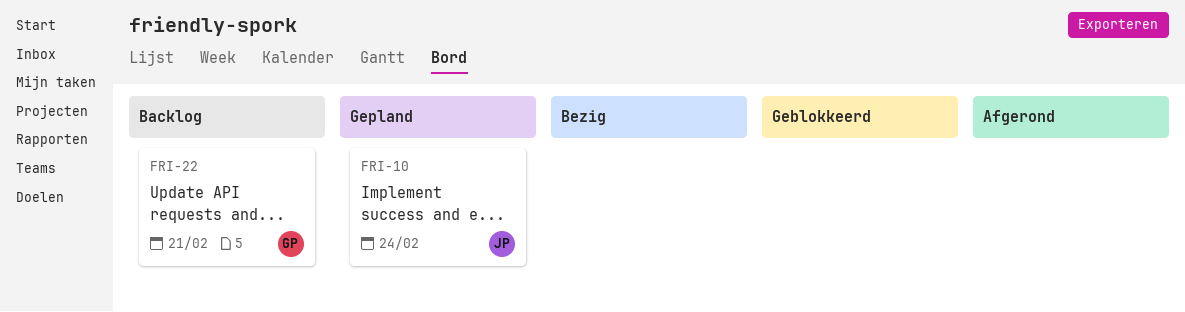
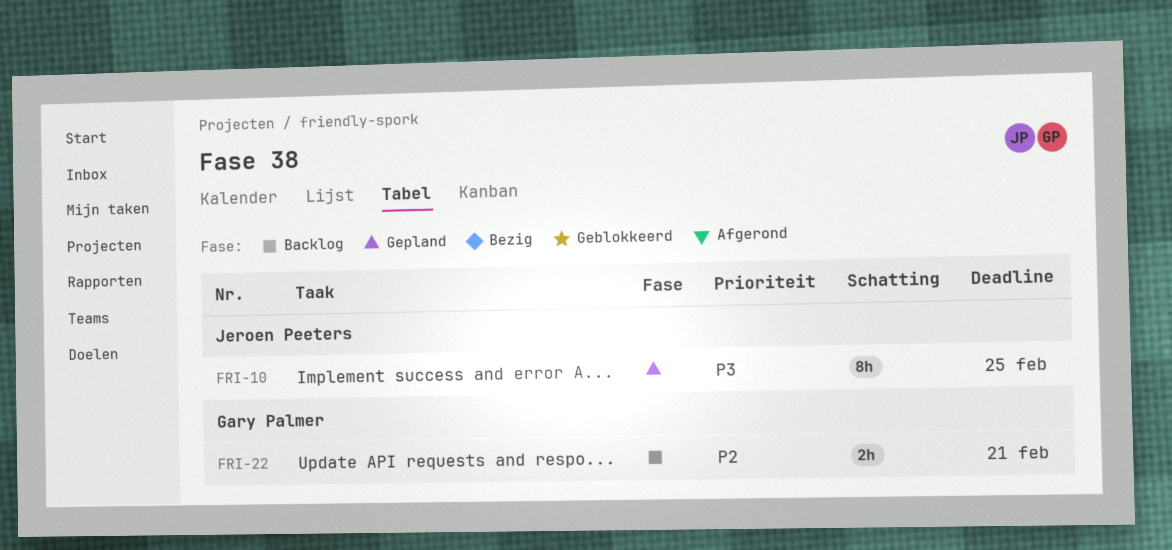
FRI-10, due: Feb 24 -> Feb 25

